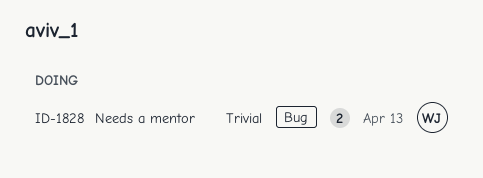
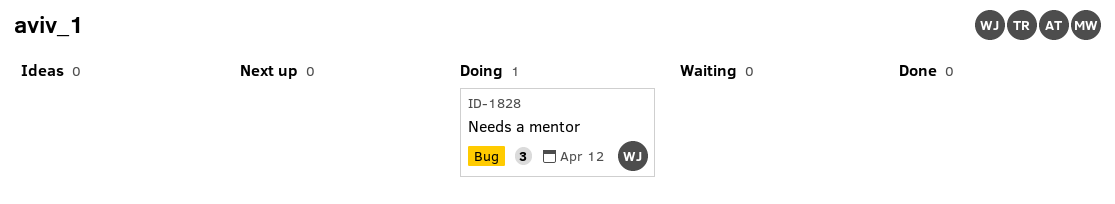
ID-1828, estimate: 2 -> 3
ID-1828, due: Apr 13 -> Apr 12

